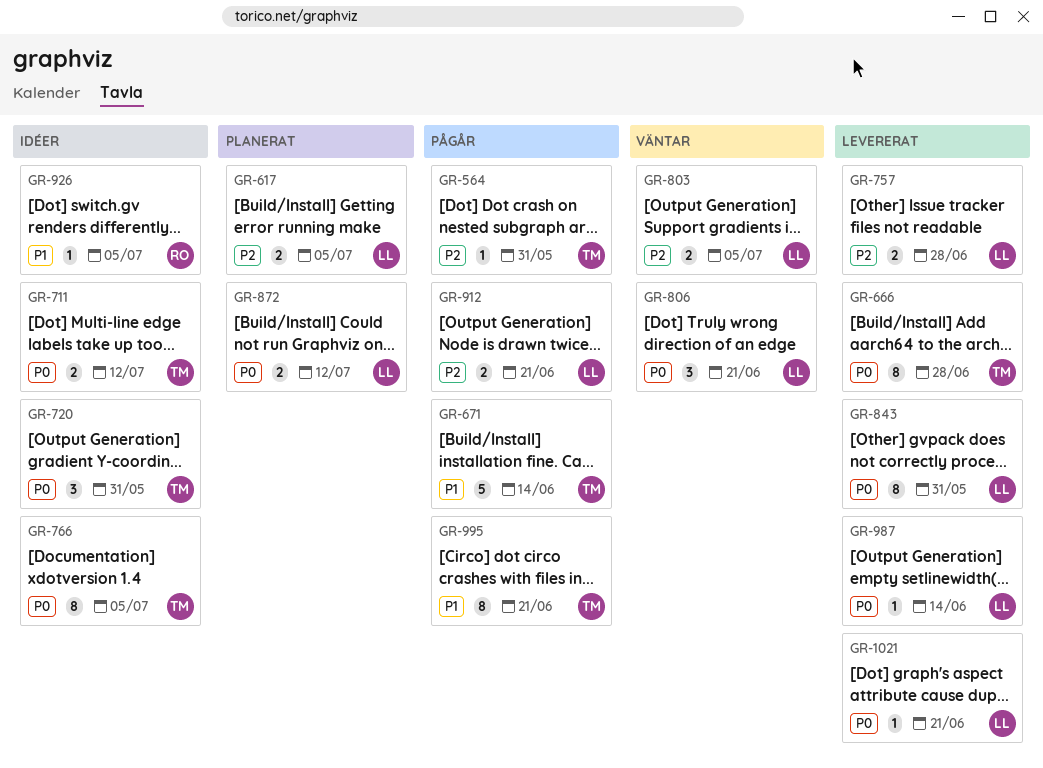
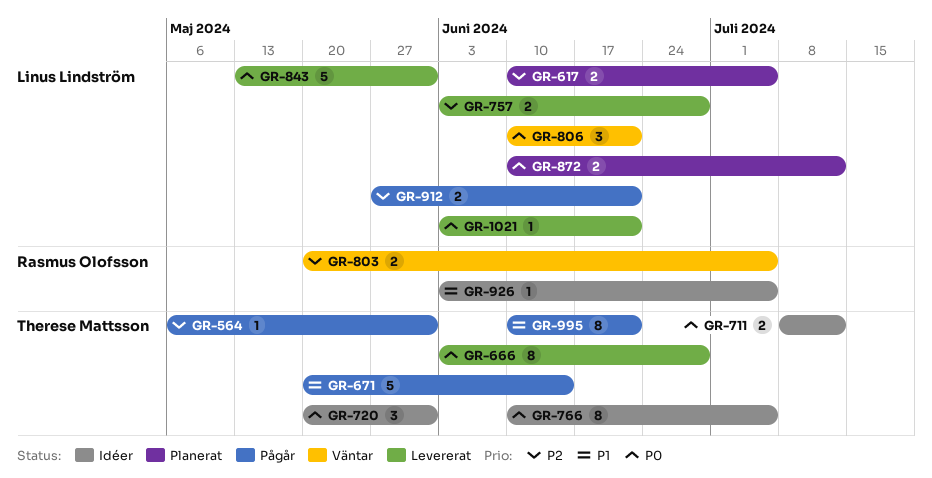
GR-803, owner: Linus Lindström -> Rasmus Olofsson
GR-843, estimate: 8 -> 5
GR-987: present -> none

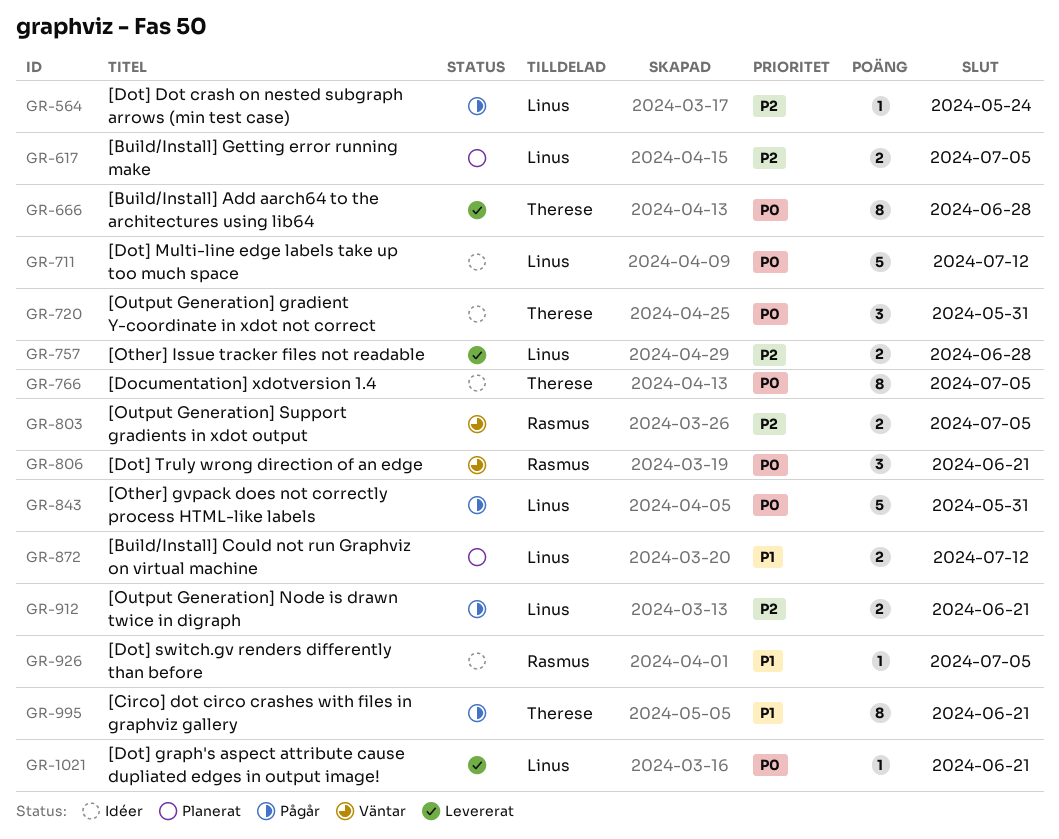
GR-564, owner: Therese Mattsson -> Linus Lindström
GR-564, due: May 31 -> May 24
GR-671: present -> none
GR-711, owner: Therese Mattsson -> Linus Lindström
GR-711, estimate: 2 -> 5
GR-806, owner: Linus Lindström -> Rasmus Olofsson
GR-843, status: Levererat -> Pågår
GR-872, priority: P0 -> P1

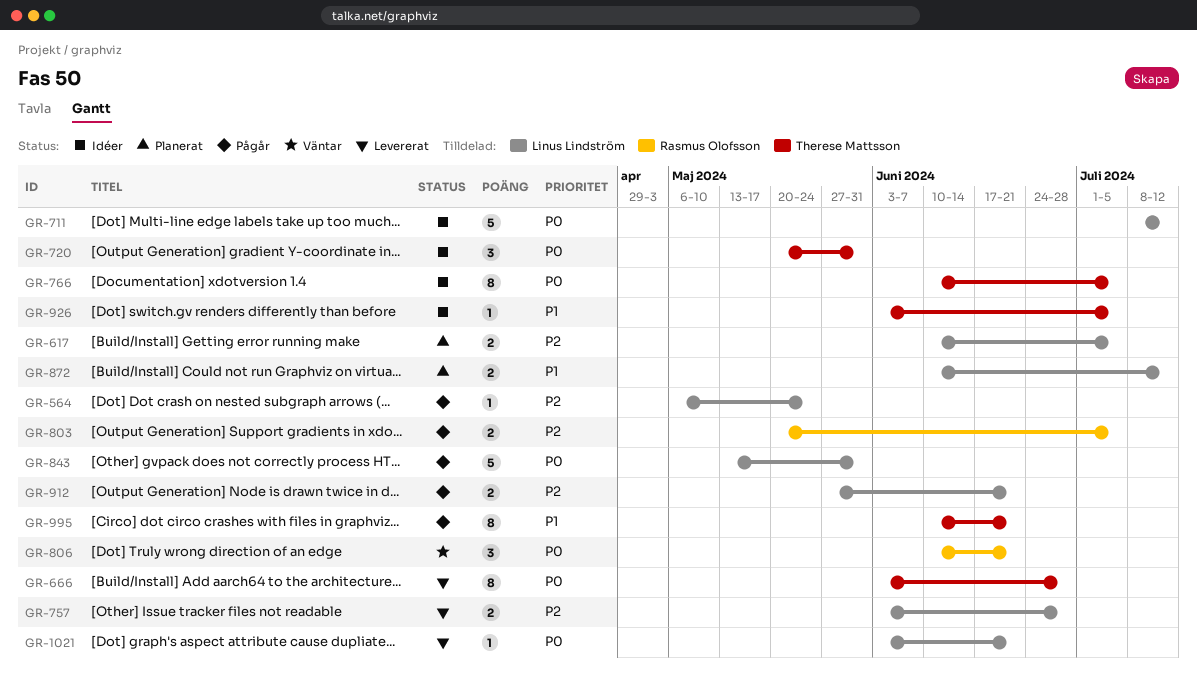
GR-803, status: Väntar -> Pågår
GR-926, owner: Rasmus Olofsson -> Therese Mattsson

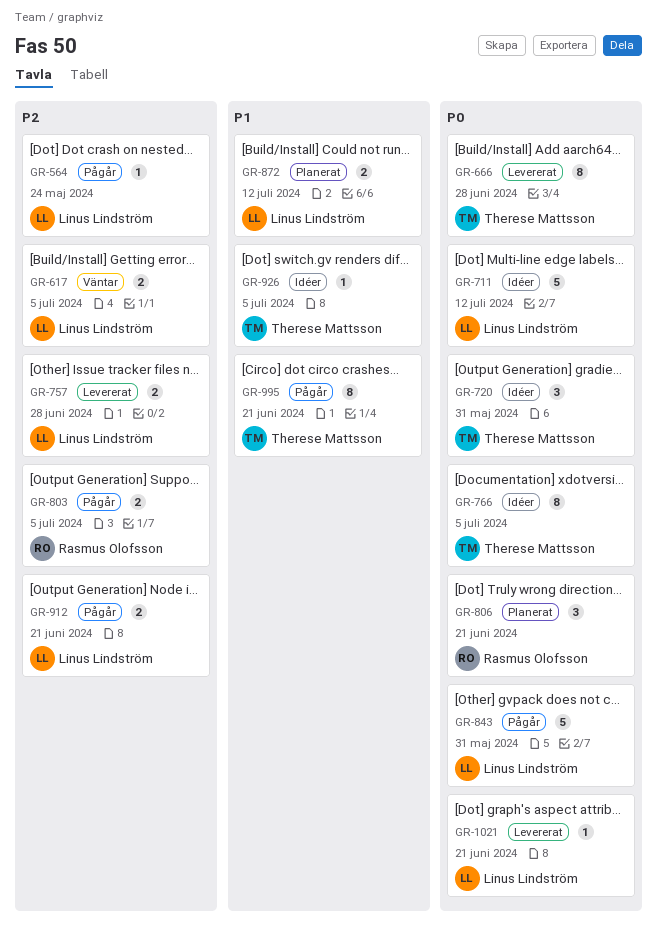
GR-617, status: Planerat -> Väntar
GR-806, status: Väntar -> Planerat

